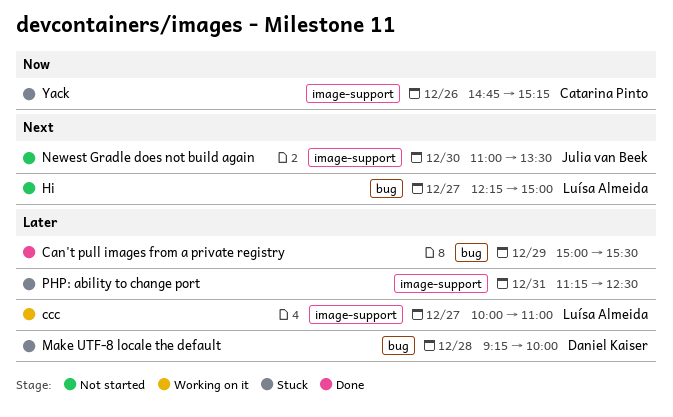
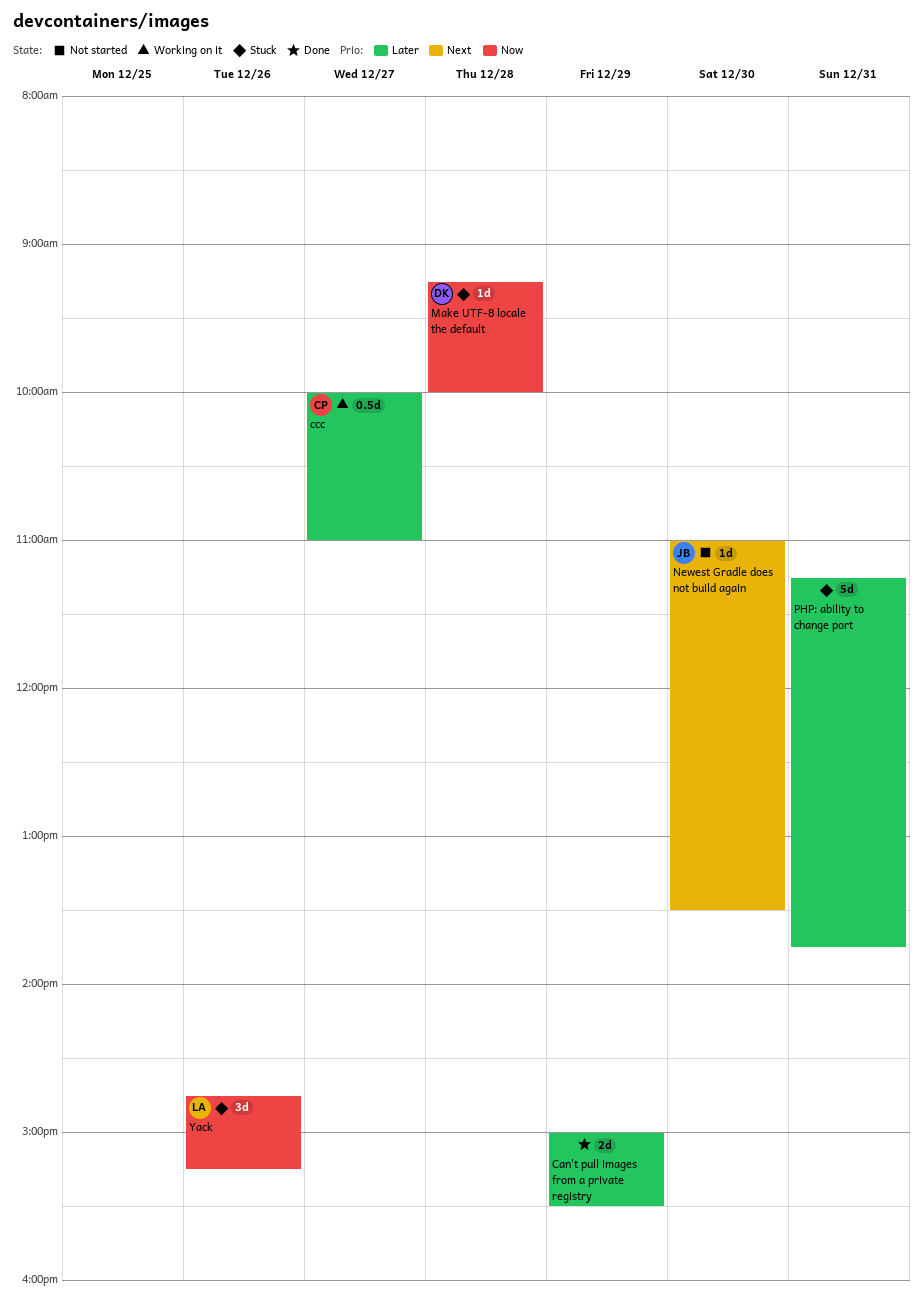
ccc, owner: Luísa Almeida -> Catarina Pinto
Hi: present -> none
Make UTF-8 locale the default, priority: Later -> Now
PHP: ability to change port, ends: 12:30 -> 13:45
Yack, owner: Catarina Pinto -> Luísa Almeida

